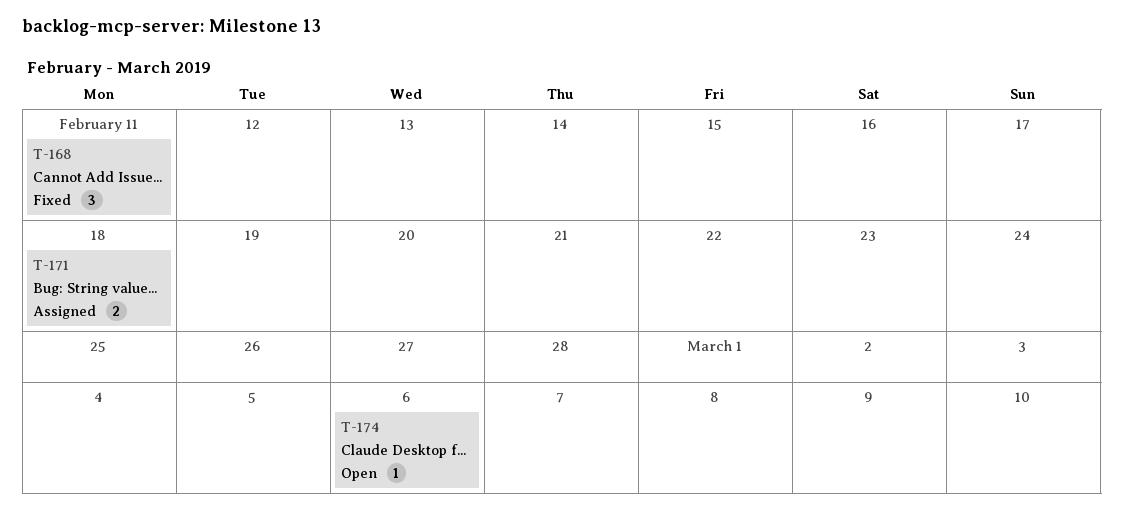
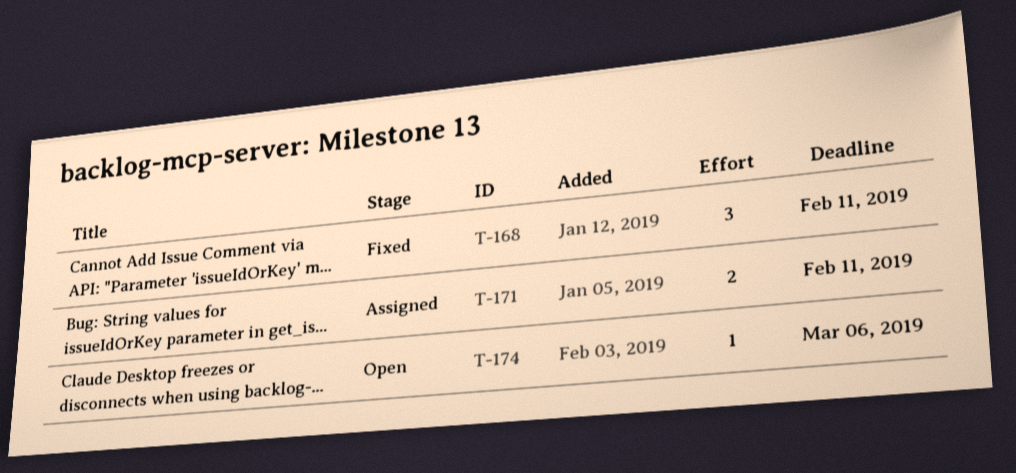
T-171, due: Feb 18 -> Feb 11

